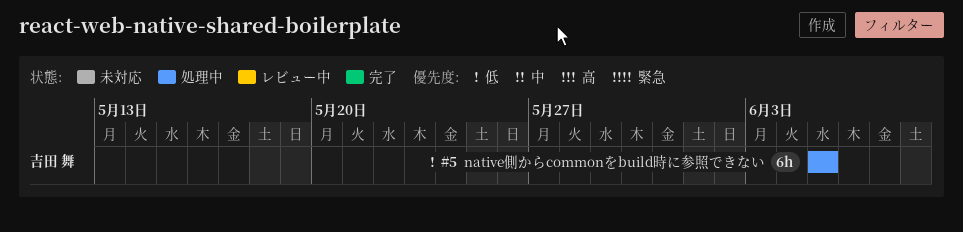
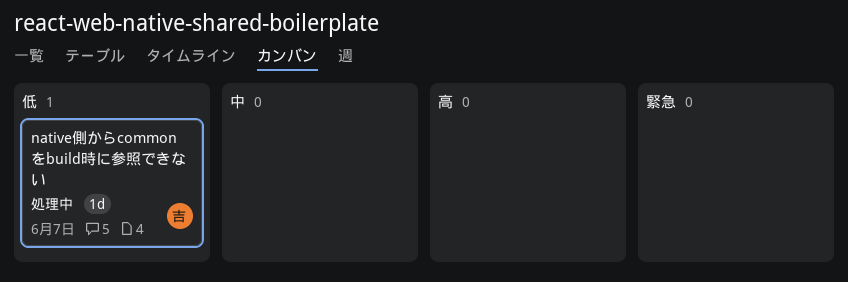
native側からcommonをbuild時に参照できない, estimate: 6h -> 1d
native側からcommonをbuild時に参照できない, due: Jun 5 -> Jun 7

